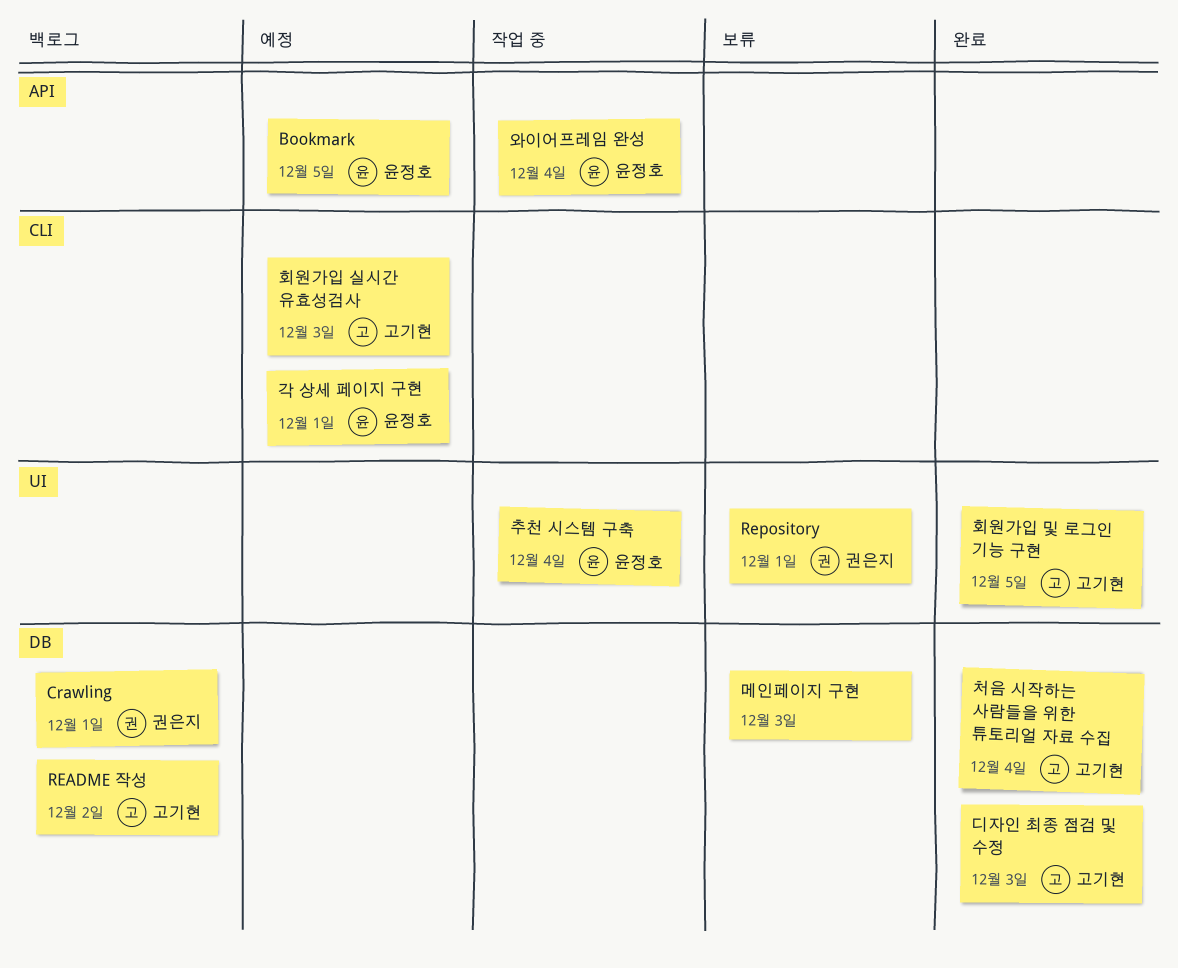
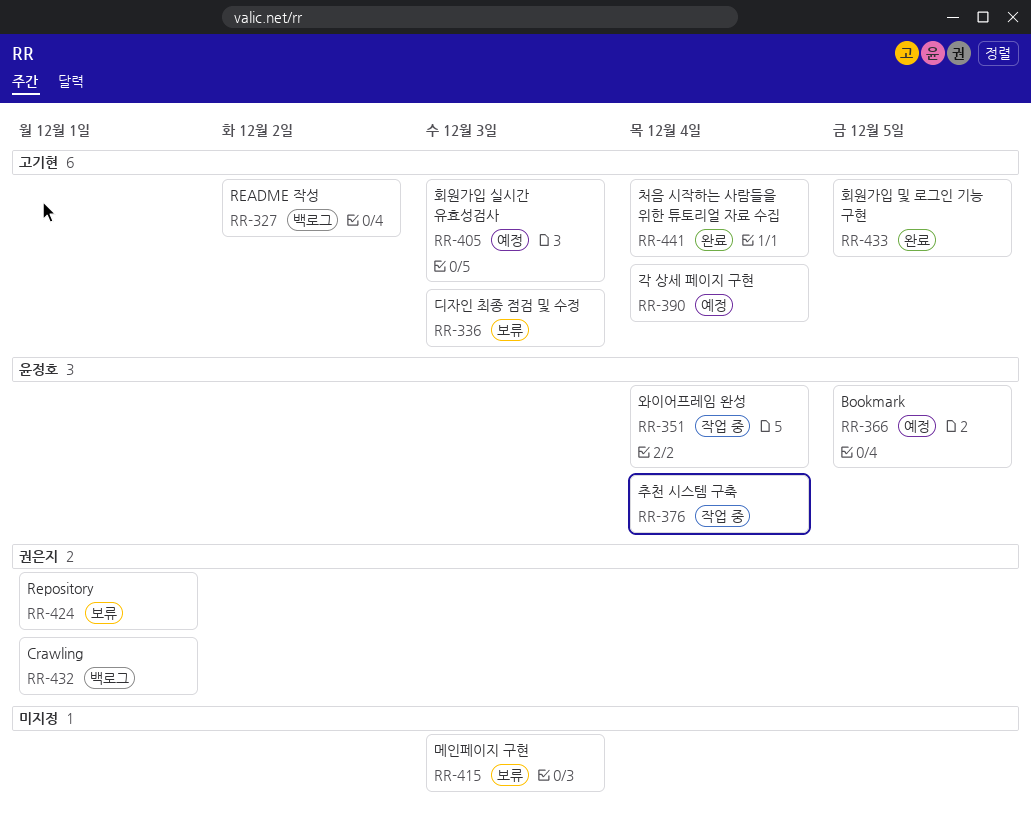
각 상세 페이지 구현, owner: 윤정호 -> 고기현
각 상세 페이지 구현, due: Dec 1 -> Dec 4
디자인 최종 점검 및 수정, status: 완료 -> 보류

